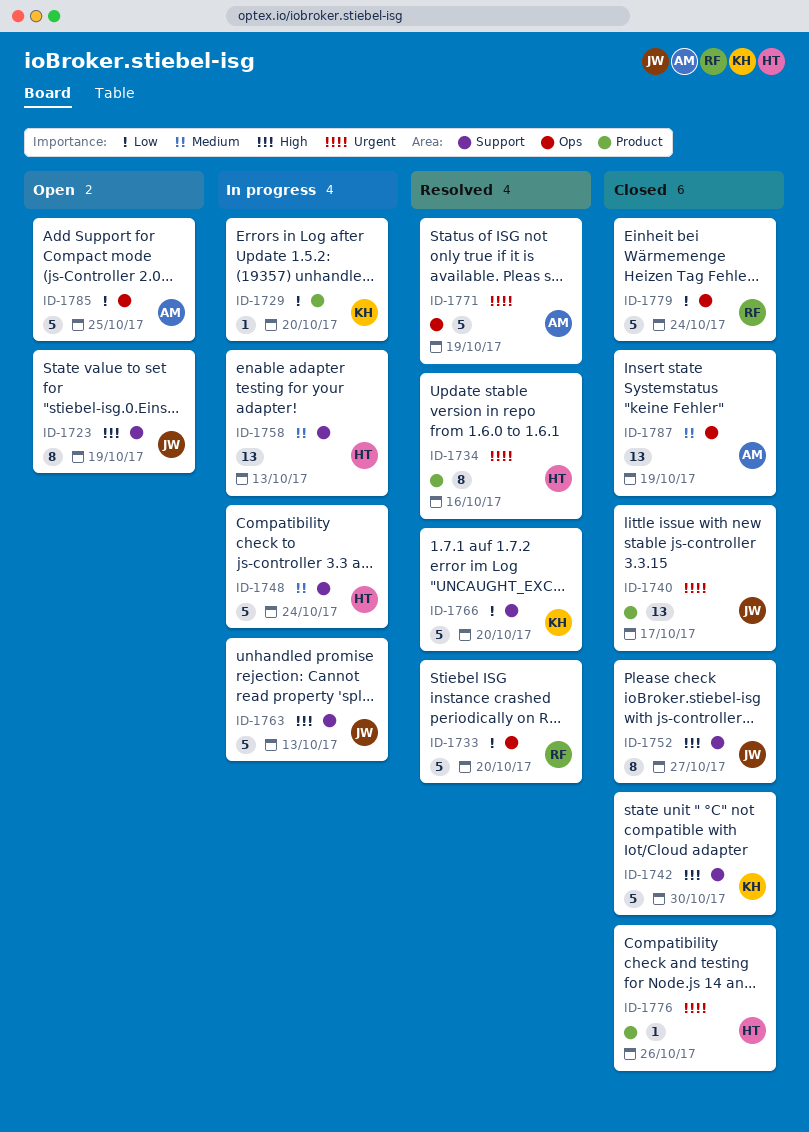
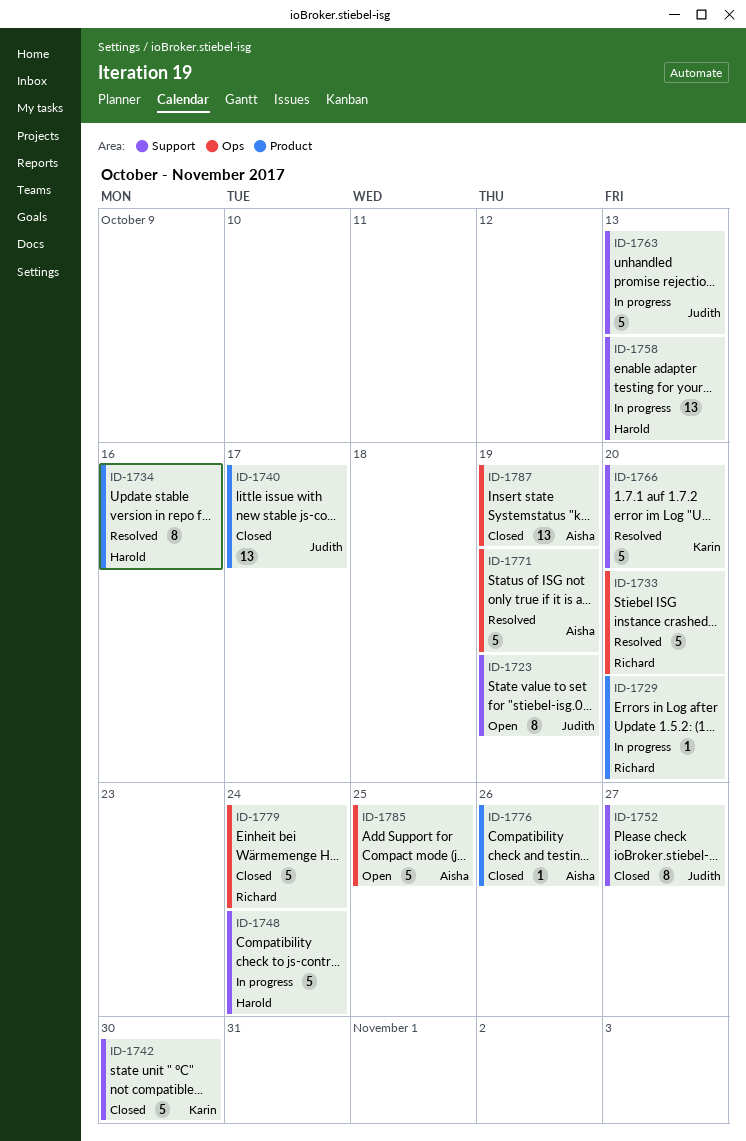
ID-1729, owner: Karin -> Richard
ID-1776, owner: Harold -> Aisha

